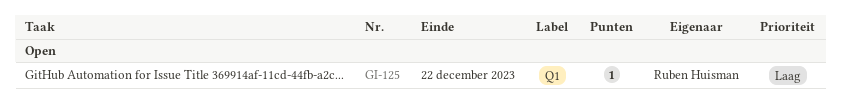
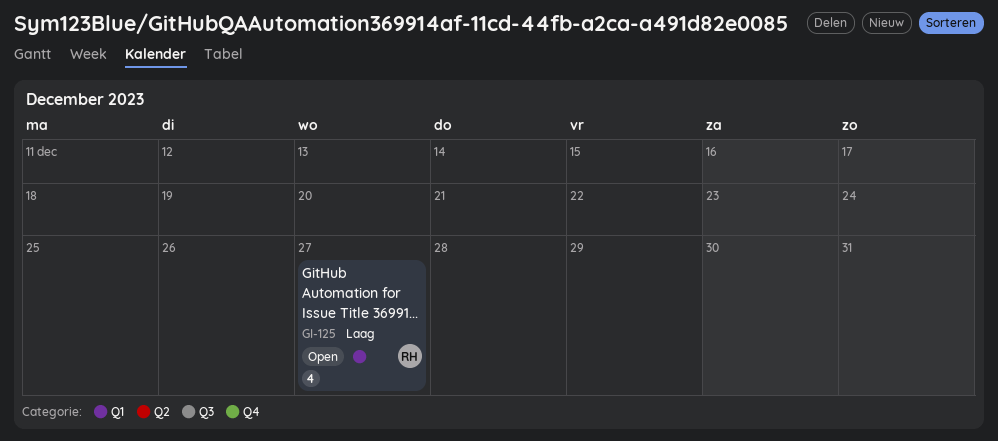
GI-125, estimate: 1 -> 4
GI-125, due: Dec 22 -> Dec 27

